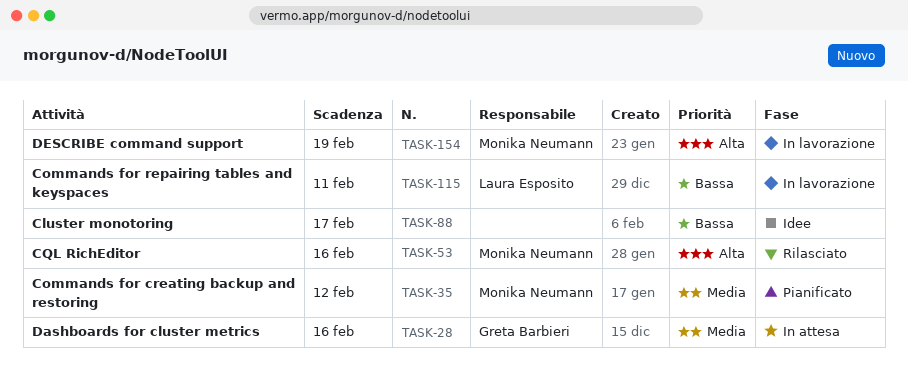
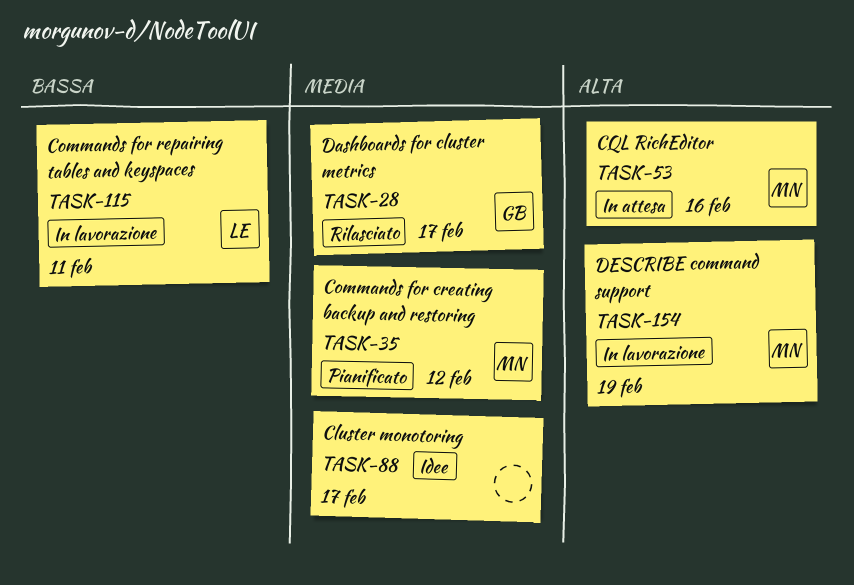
TASK-28, status: In attesa -> Rilasciato
TASK-28, due: Feb 16 -> Feb 17
TASK-53, status: Rilasciato -> In attesa
TASK-88, priority: Bassa -> Media

